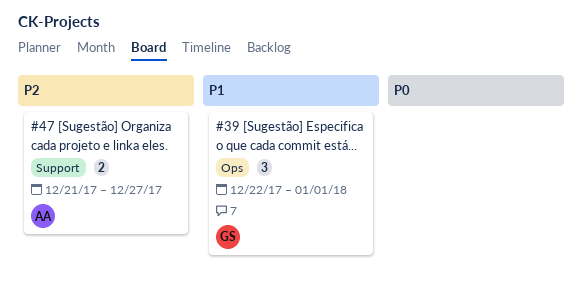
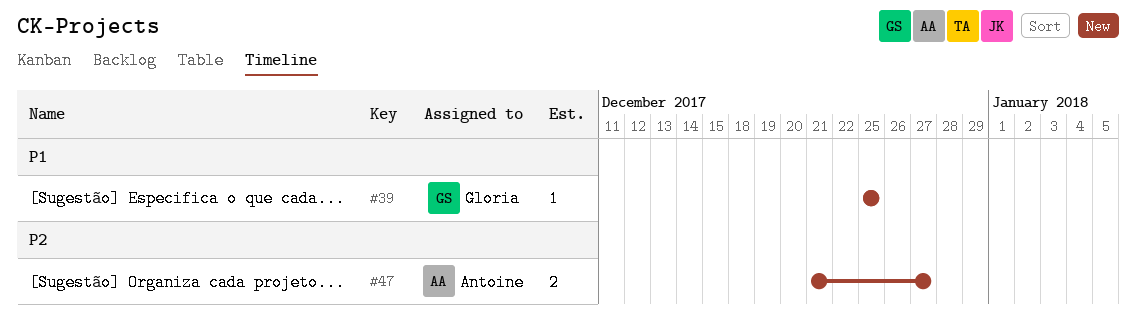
#39, estimate: 3 -> 1
#39, start: Dec 22 -> Dec 25
#39, due: Jan 1 -> Dec 25

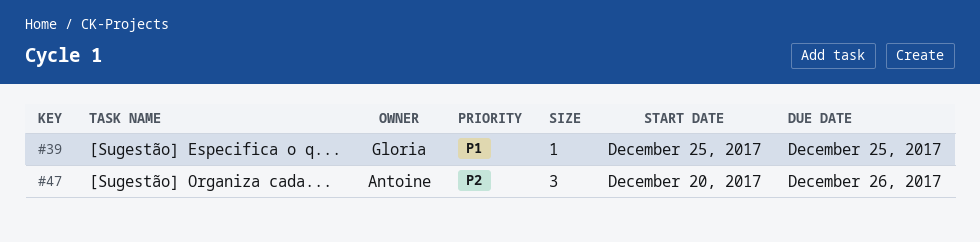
#47, estimate: 2 -> 3
#47, start: Dec 21 -> Dec 20
#47, due: Dec 27 -> Dec 26

